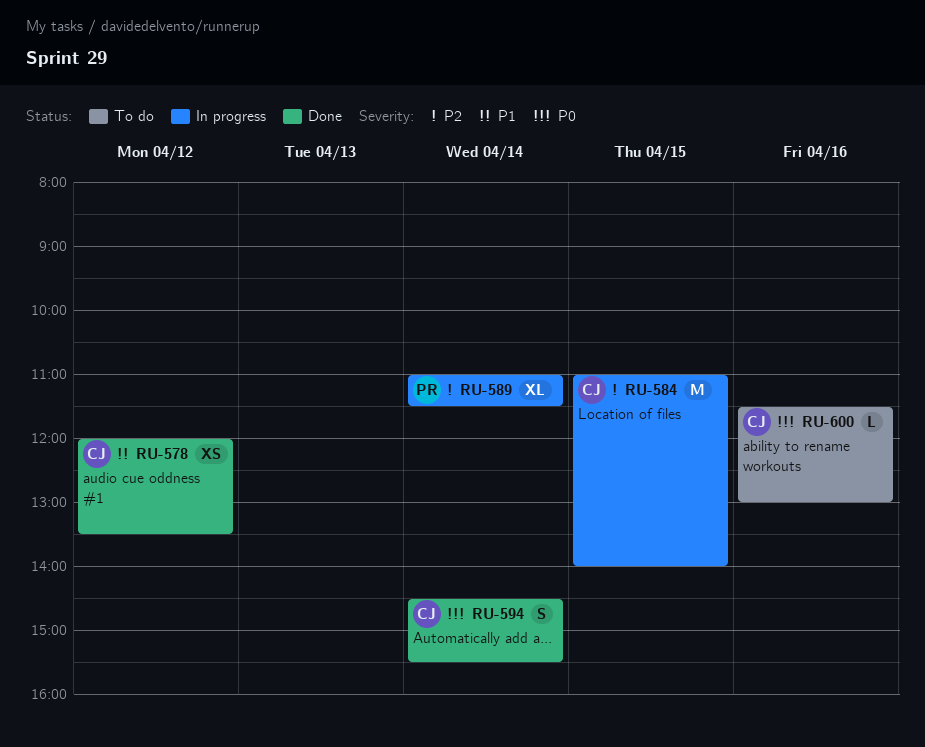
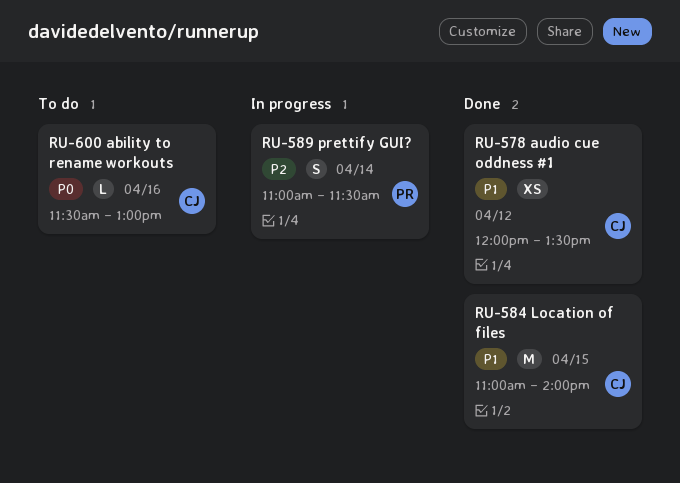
RU-584, status: In progress -> Done
RU-584, priority: P2 -> P1
RU-589, estimate: XL -> S
RU-594: present -> none

